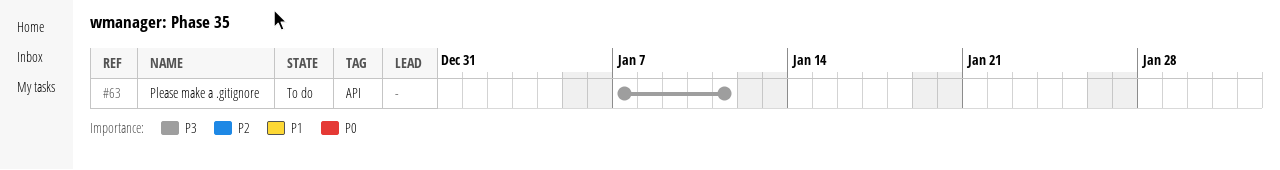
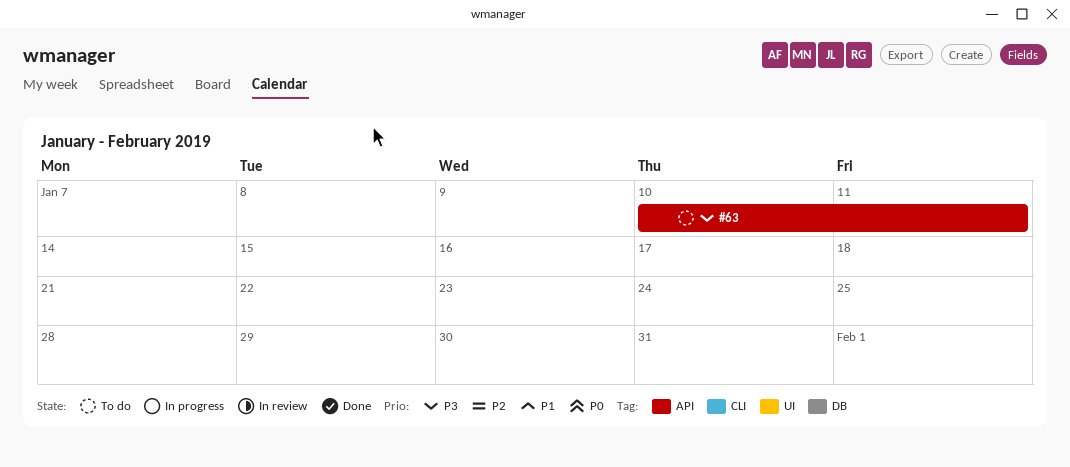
#63, start: Jan 7 -> Jan 10

